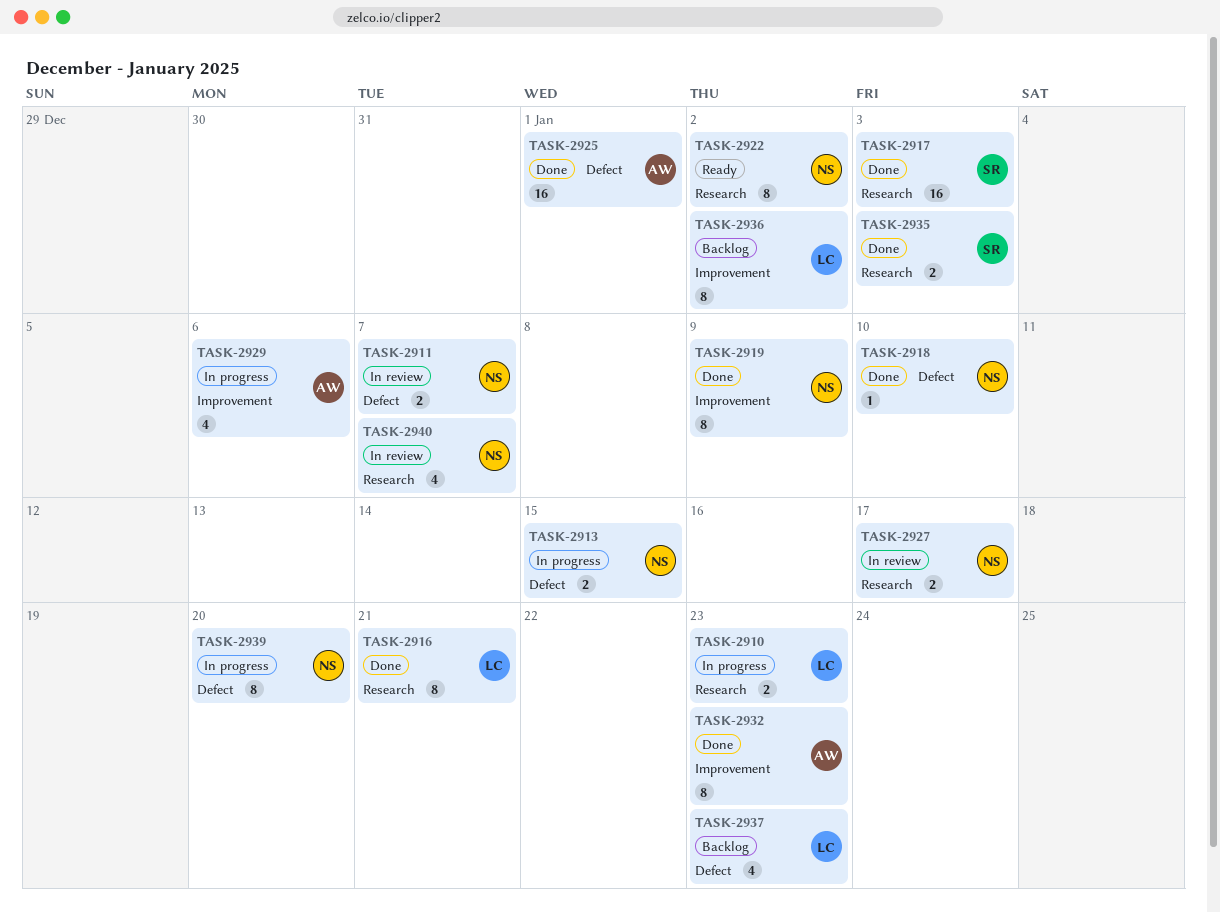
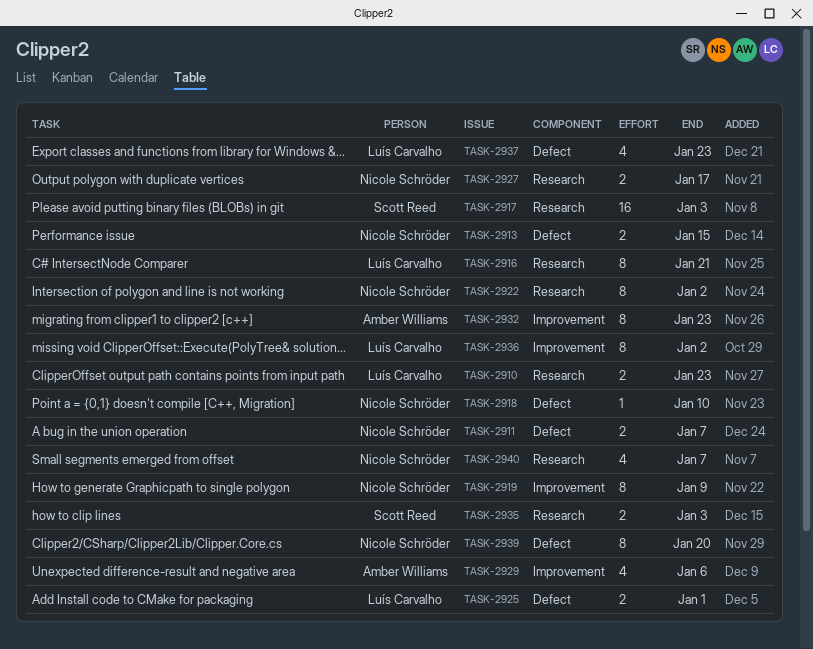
TASK-2925, owner: Amber Williams -> Luís Carvalho
TASK-2925, estimate: 16 -> 2

